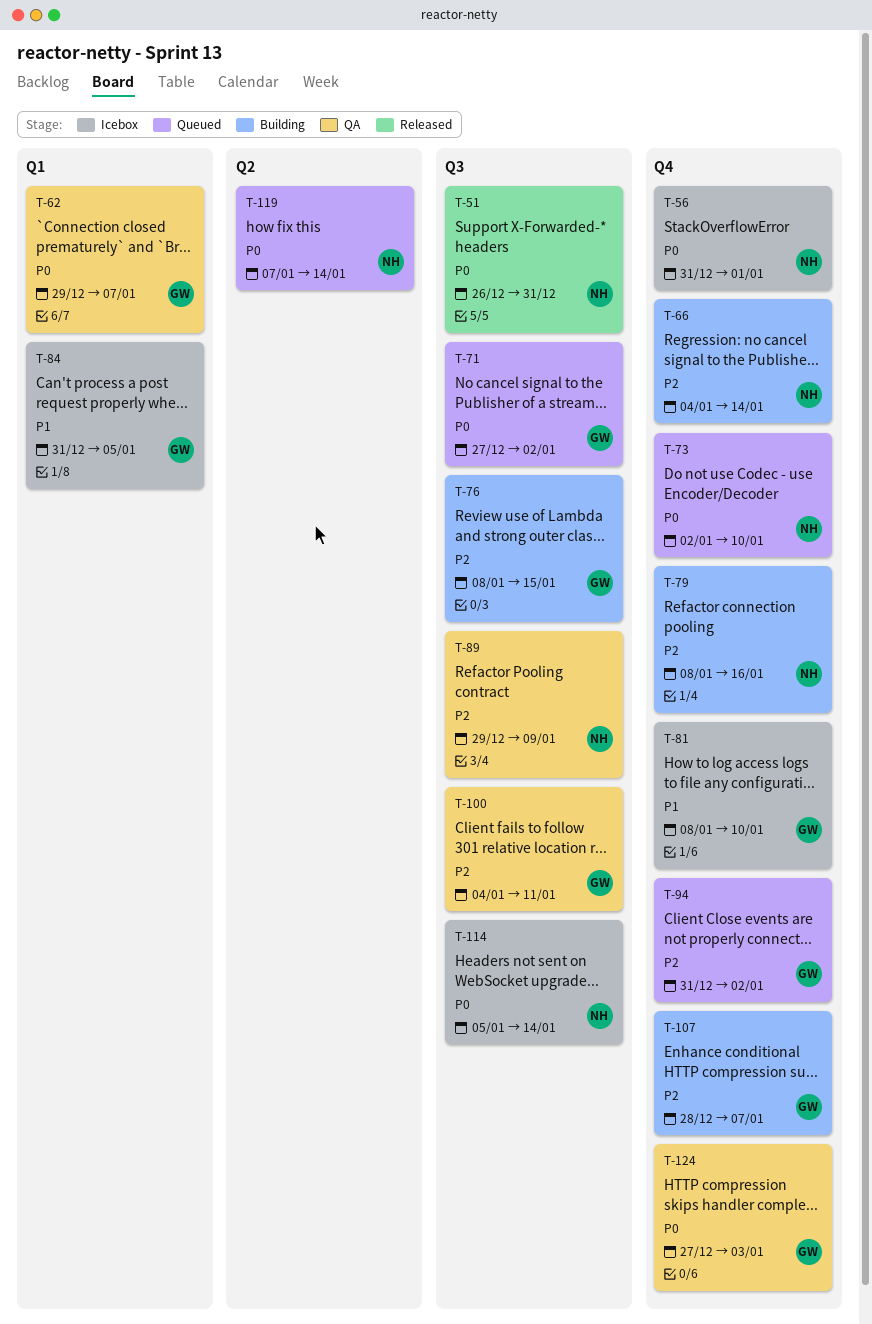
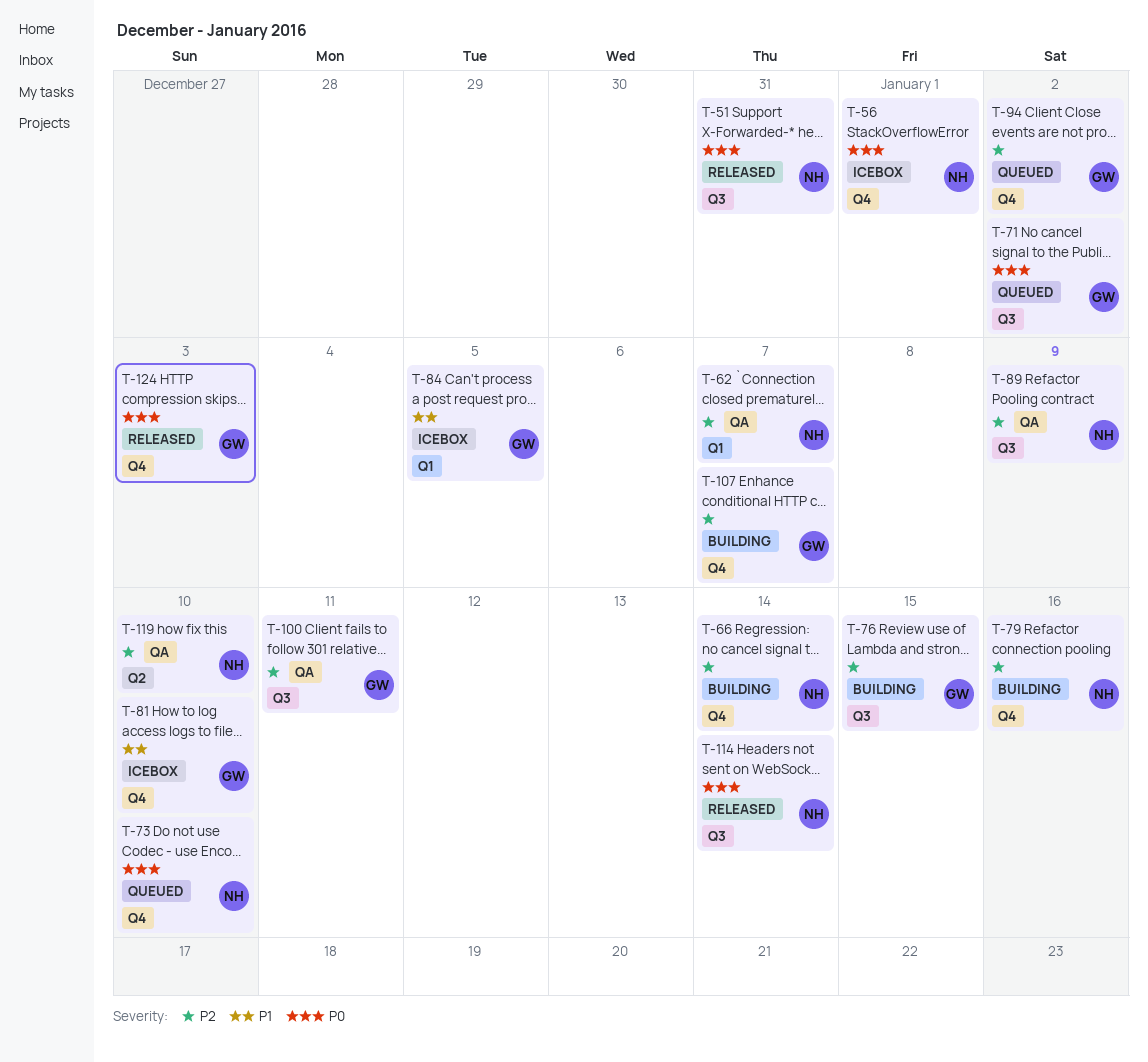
T-62, owner: GW -> NH
T-62, priority: P0 -> P2
T-114, status: Icebox -> Released
T-119, status: Queued -> QA
T-119, priority: P0 -> P2
T-119, due: Jan 14 -> Jan 10
T-124, status: QA -> Released

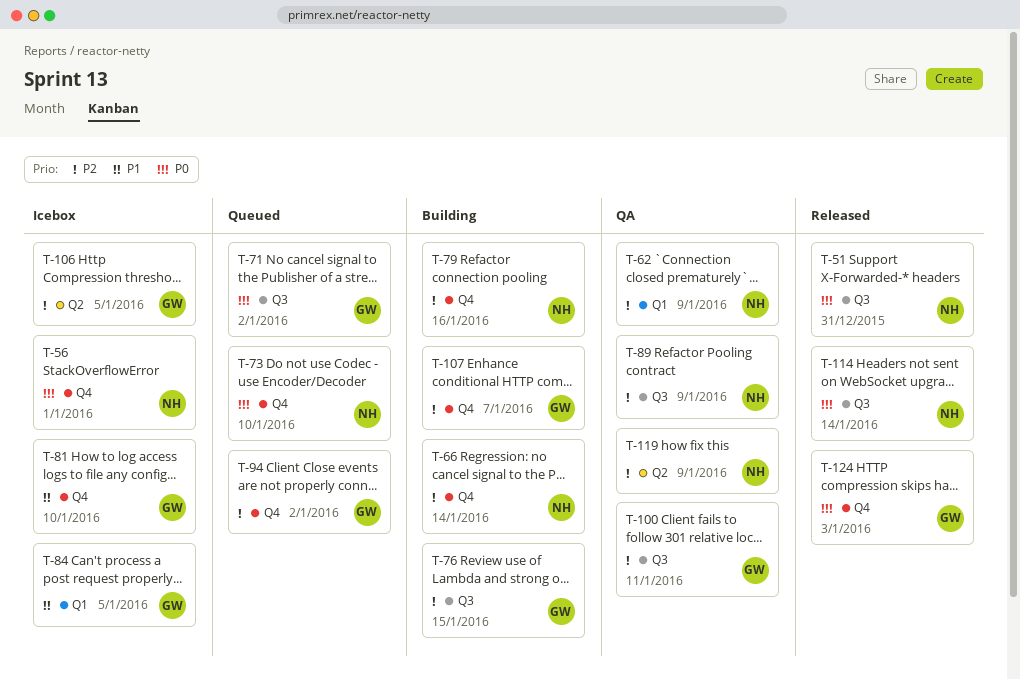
T-62, due: Jan 7 -> Jan 9
T-106: none -> present
T-119, due: Jan 10 -> Jan 9

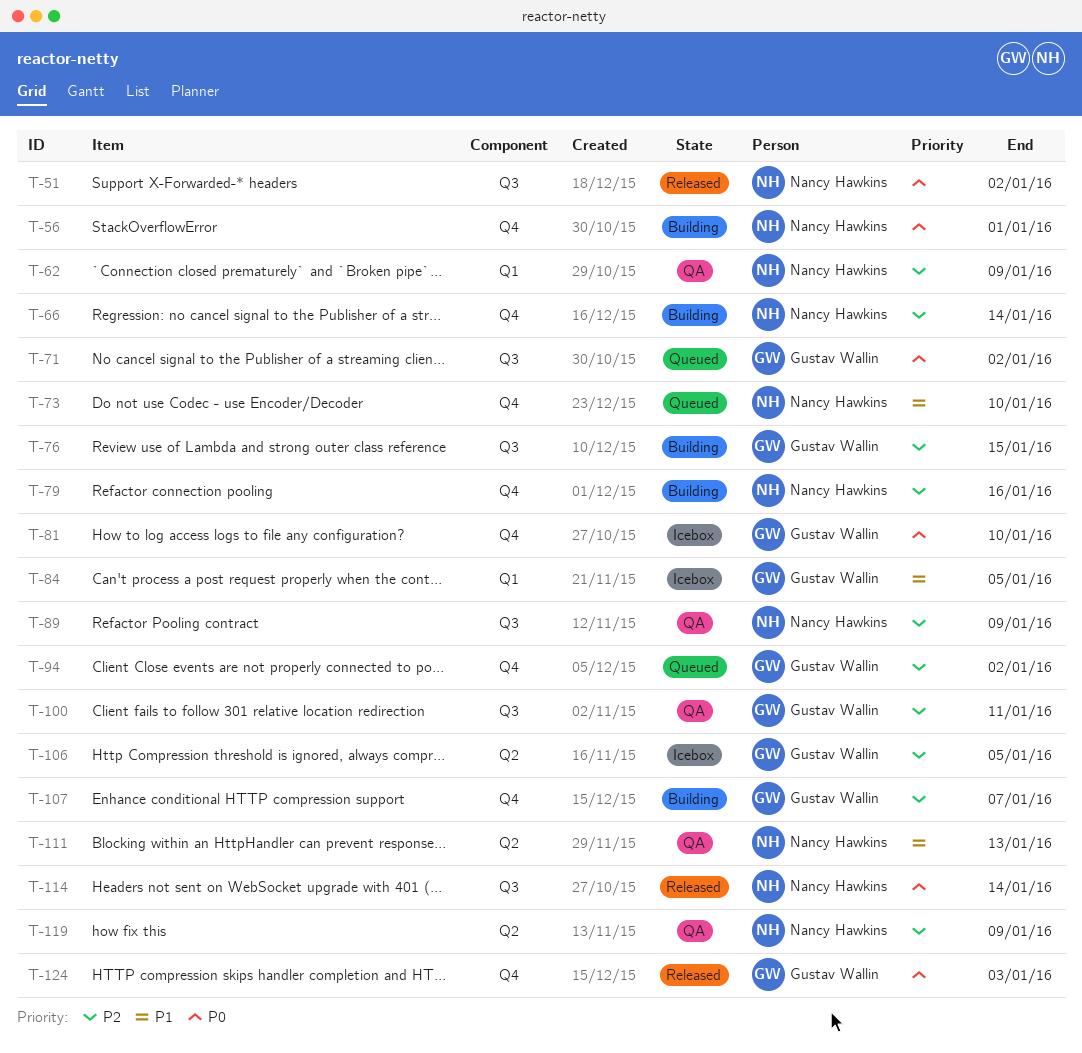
T-51, due: Dec 31 -> Jan 2
T-56, status: Icebox -> Building
T-73, priority: P0 -> P1
T-81, priority: P1 -> P0
T-111: none -> present

